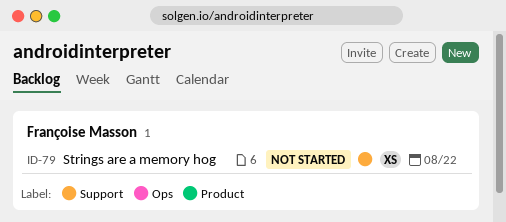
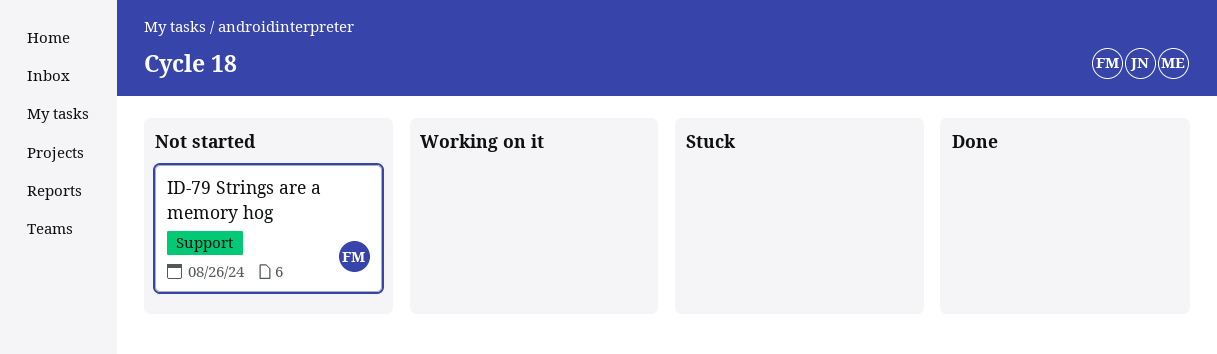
ID-79, due: Aug 22 -> Aug 26

